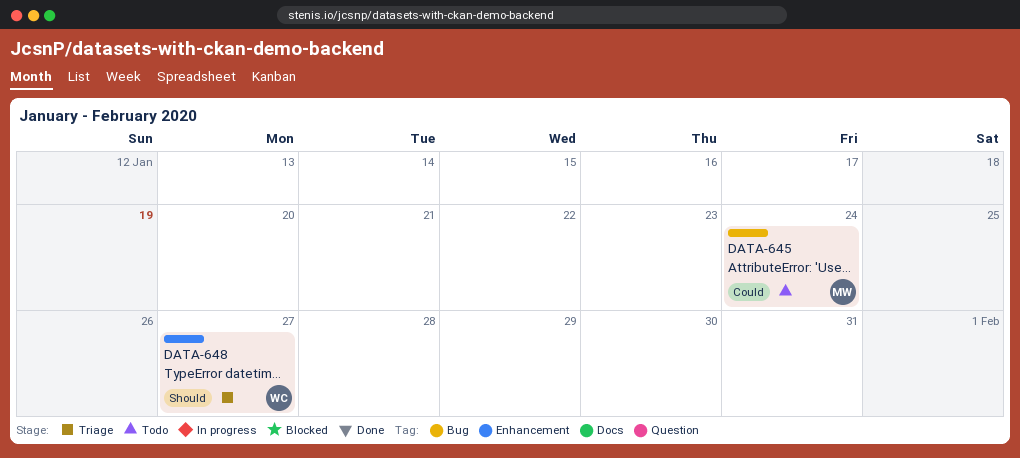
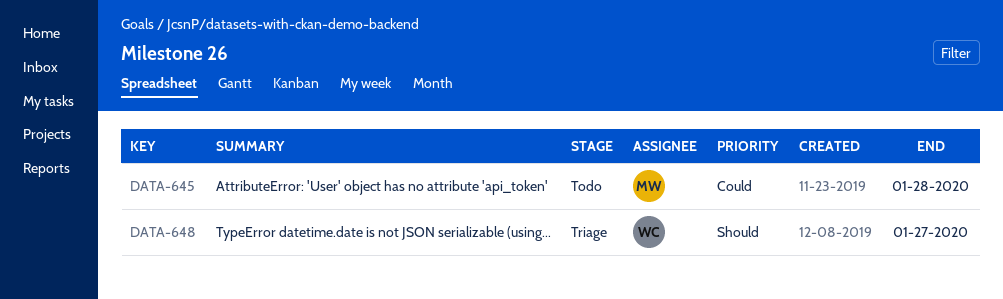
DATA-645, due: Jan 24 -> Jan 28

